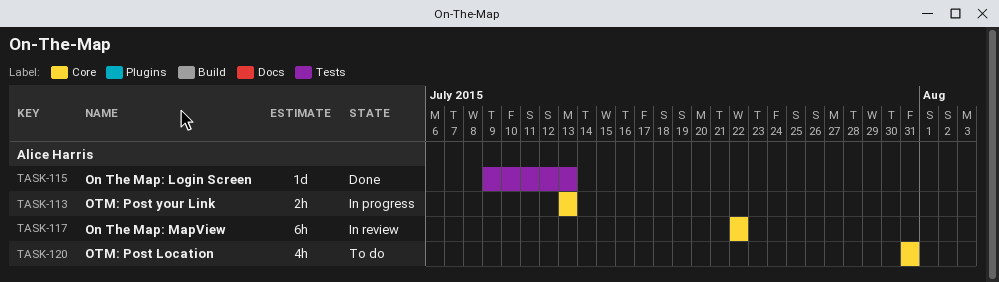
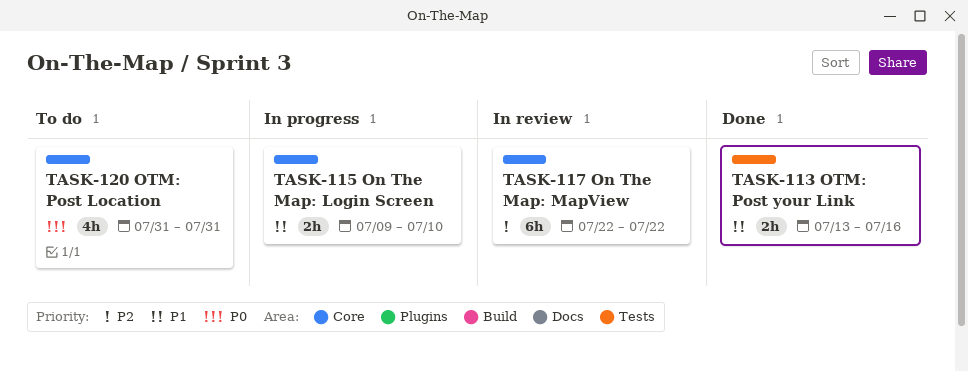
TASK-113, status: In progress -> Done
TASK-113, label: Core -> Tests
TASK-113, due: Jul 13 -> Jul 16
TASK-115, status: Done -> In progress
TASK-115, label: Tests -> Core
TASK-115, estimate: 1d -> 2h
TASK-115, due: Jul 13 -> Jul 10

